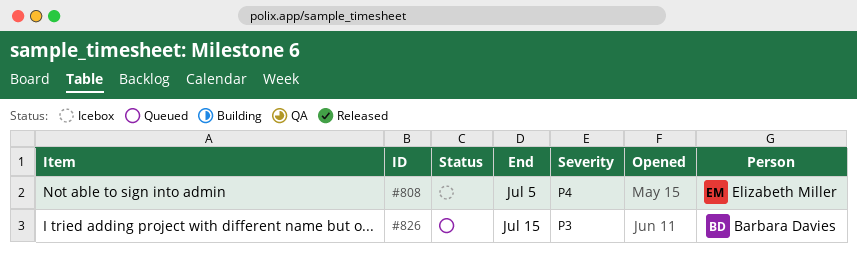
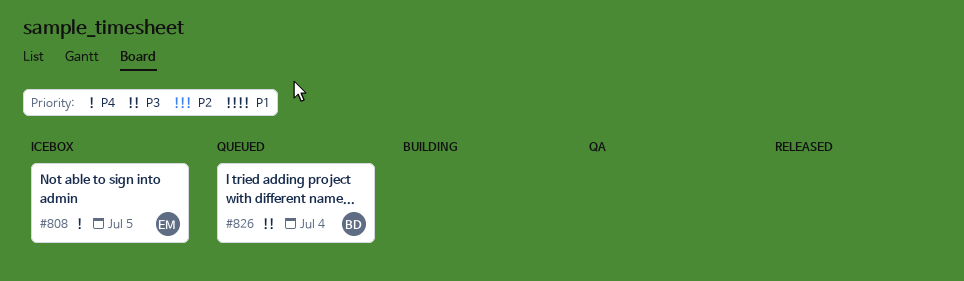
#826, due: Jul 15 -> Jul 4

